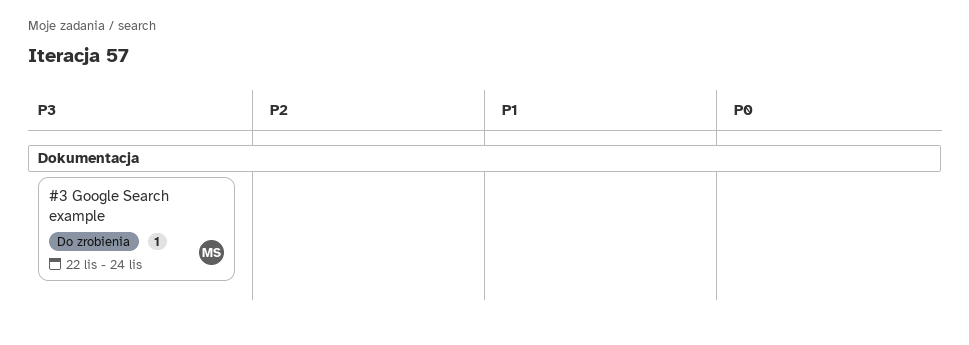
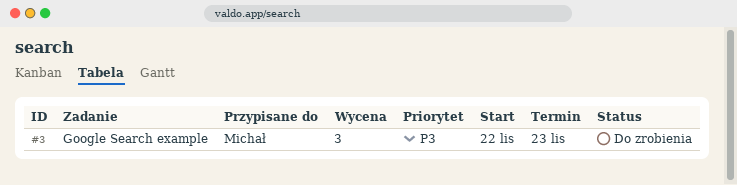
#3, estimate: 1 -> 3
#3, due: Nov 24 -> Nov 23

